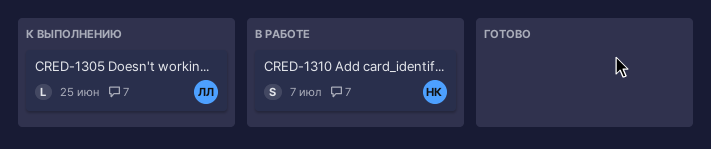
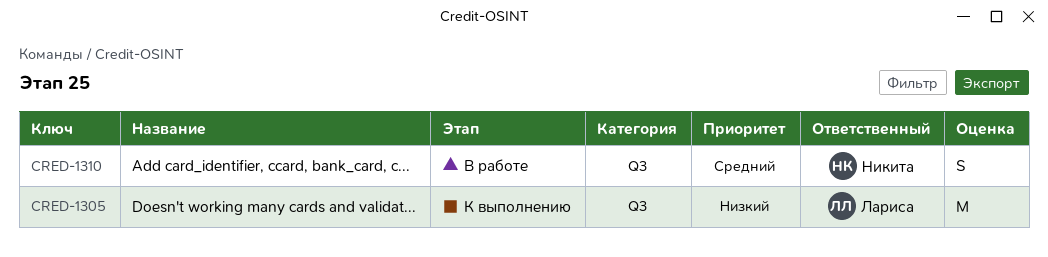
CRED-1305, estimate: L -> M

